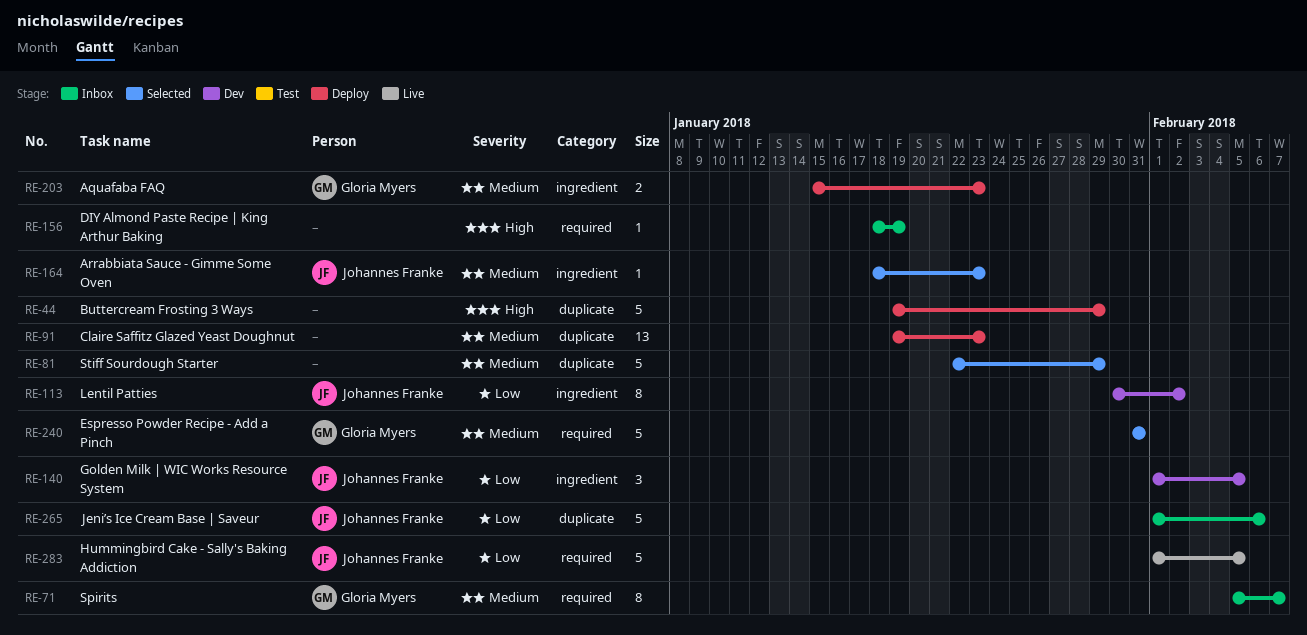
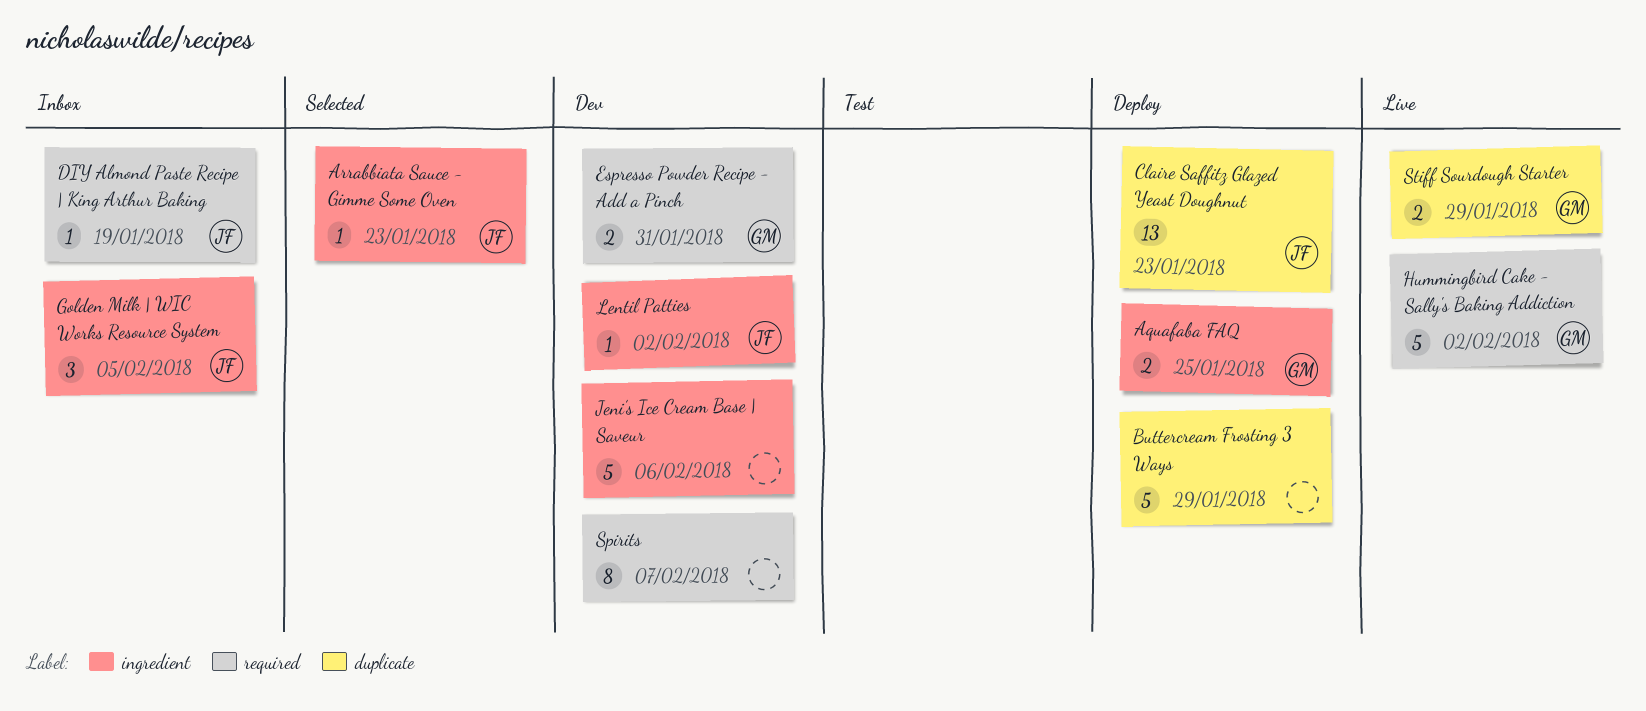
Aquafaba FAQ, due: Jan 23 -> Jan 25
Claire Saffitz Glazed Yeast Doughnut, owner: none -> Johannes Franke
DIY Almond Paste Recipe | King Arthur Baking, owner: none -> Johannes Franke
Espresso Powder Recipe - Add a Pinch, status: Selected -> Dev
Espresso Powder Recipe - Add a Pinch, estimate: 5 -> 2
Golden Milk | WIC Works Resource System, status: Dev -> Inbox
Hummingbird Cake - Sally's Baking Addiction, owner: Johannes Franke -> Gloria Myers
Hummingbird Cake - Sally's Baking Addiction, due: Feb 5 -> Feb 2
Jeni’s Ice Cream Base | Saveur, status: Inbox -> Dev
Jeni’s Ice Cream Base | Saveur, owner: Johannes Franke -> none
Jeni’s Ice Cream Base | Saveur, label: duplicate -> ingredient
Lentil Patties, estimate: 8 -> 1
Spirits, status: Inbox -> Dev
Spirits, owner: Gloria Myers -> none
Stiff Sourdough Starter, status: Selected -> Live
Stiff Sourdough Starter, owner: none -> Gloria Myers
Stiff Sourdough Starter, estimate: 5 -> 2

